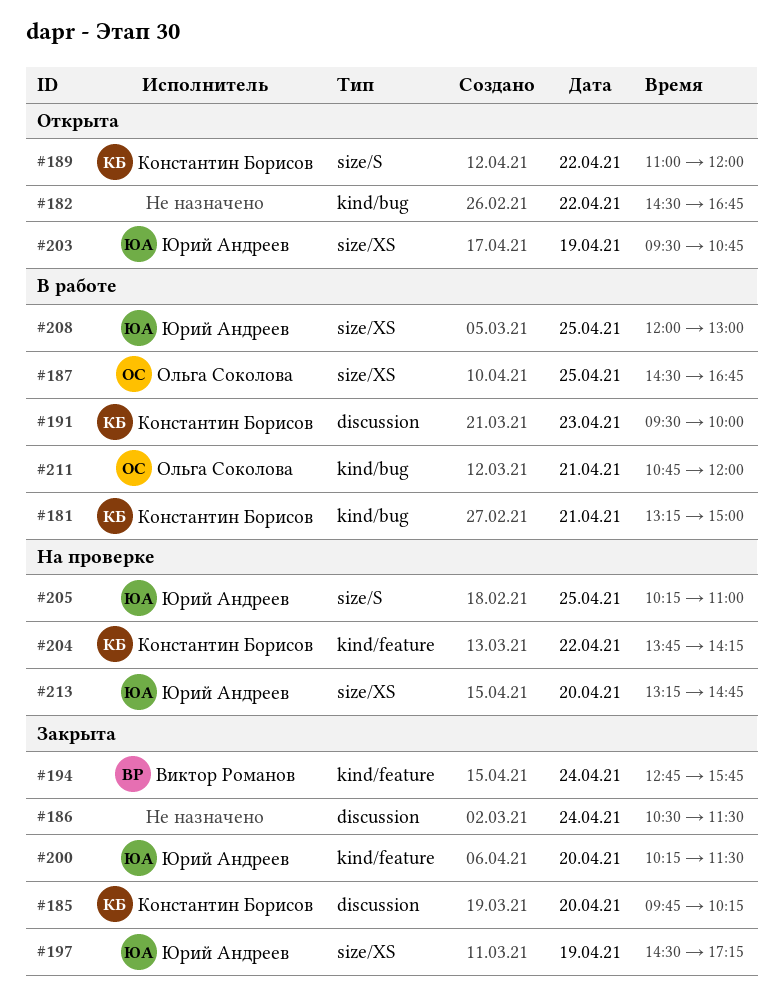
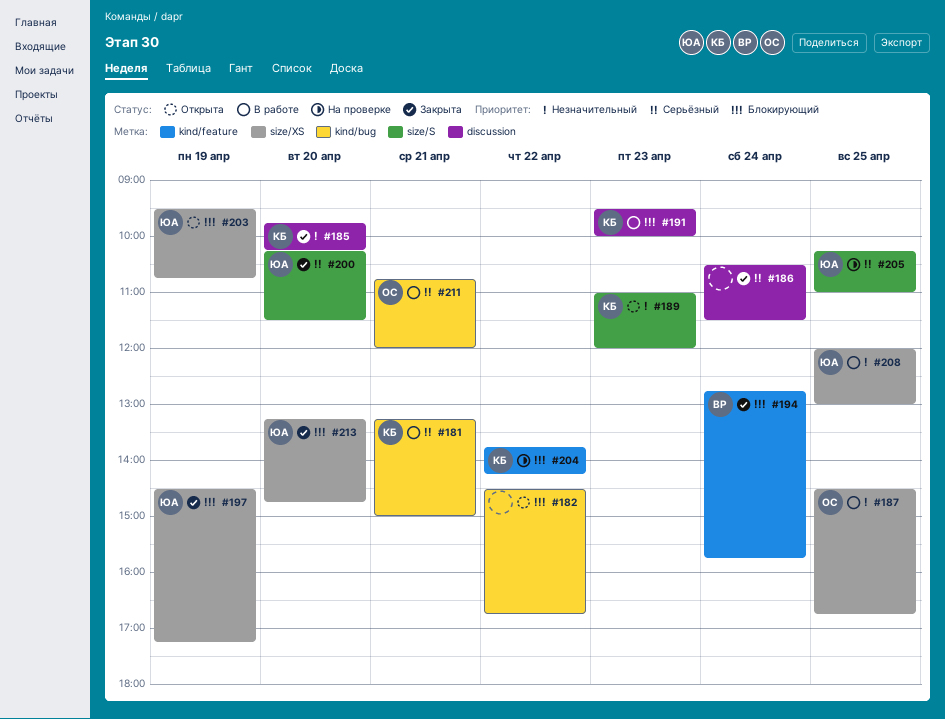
#189, day: Apr 22 -> Apr 23
#200, label: kind/feature -> size/S
#213, status: На проверке -> Закрыта

